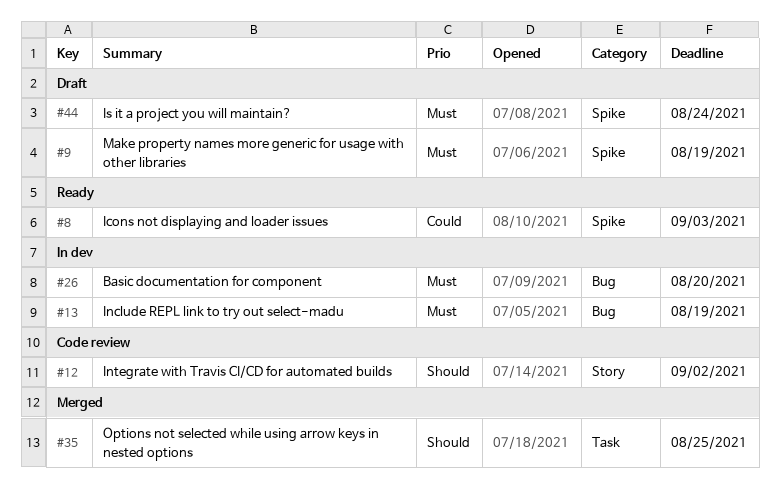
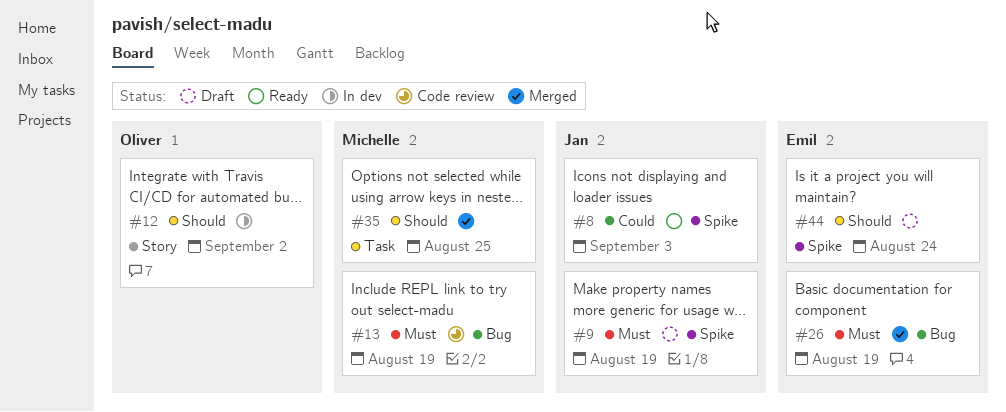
#12, status: Code review -> In dev
#13, status: In dev -> Code review
#26, status: In dev -> Merged
#26, due: Aug 20 -> Aug 19
#44, priority: Must -> Should

